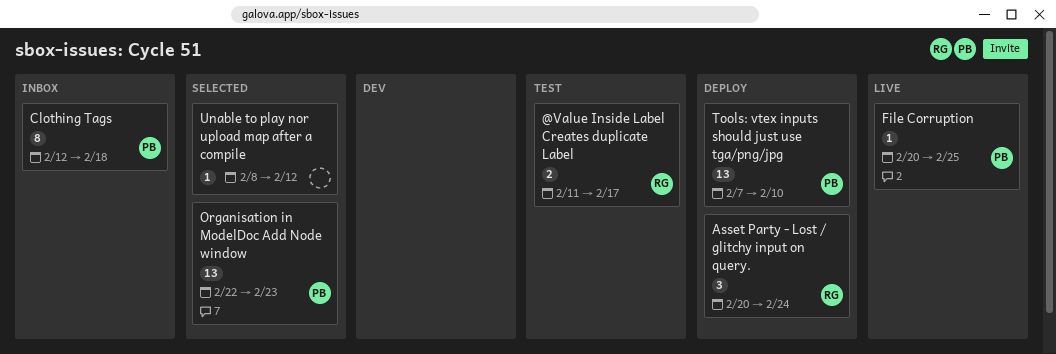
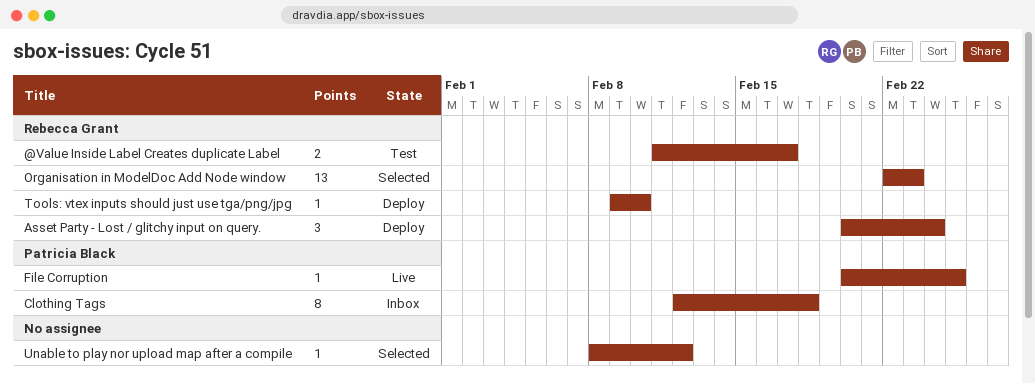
Organisation in ModelDoc Add Node window, owner: Patricia Black -> Rebecca Grant
Tools: vtex inputs should just use tga/png/jpg, owner: Patricia Black -> Rebecca Grant
Tools: vtex inputs should just use tga/png/jpg, estimate: 13 -> 1
Tools: vtex inputs should just use tga/png/jpg, start: Feb 7 -> Feb 9

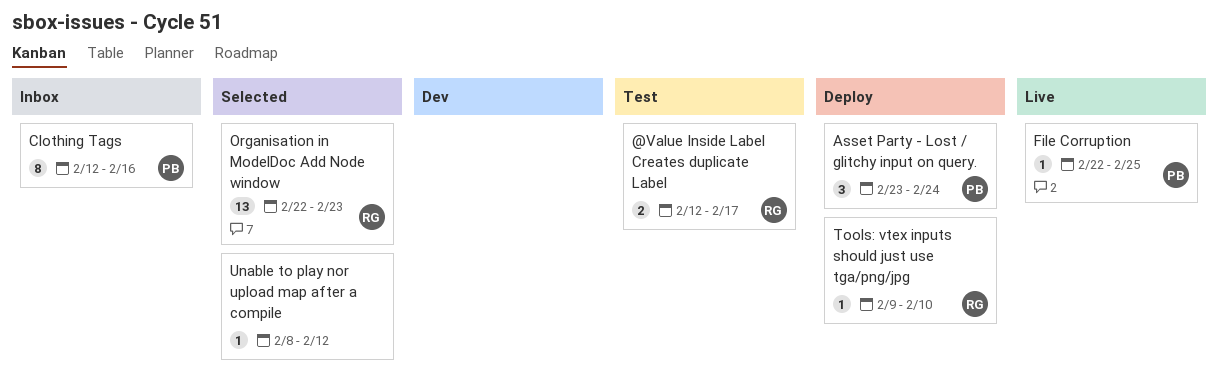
@Value Inside Label Creates duplicate Label, start: Feb 11 -> Feb 12
Asset Party - Lost / glitchy input on query., owner: Rebecca Grant -> Patricia Black
Asset Party - Lost / glitchy input on query., start: Feb 20 -> Feb 23
Clothing Tags, due: Feb 18 -> Feb 16
File Corruption, start: Feb 20 -> Feb 22

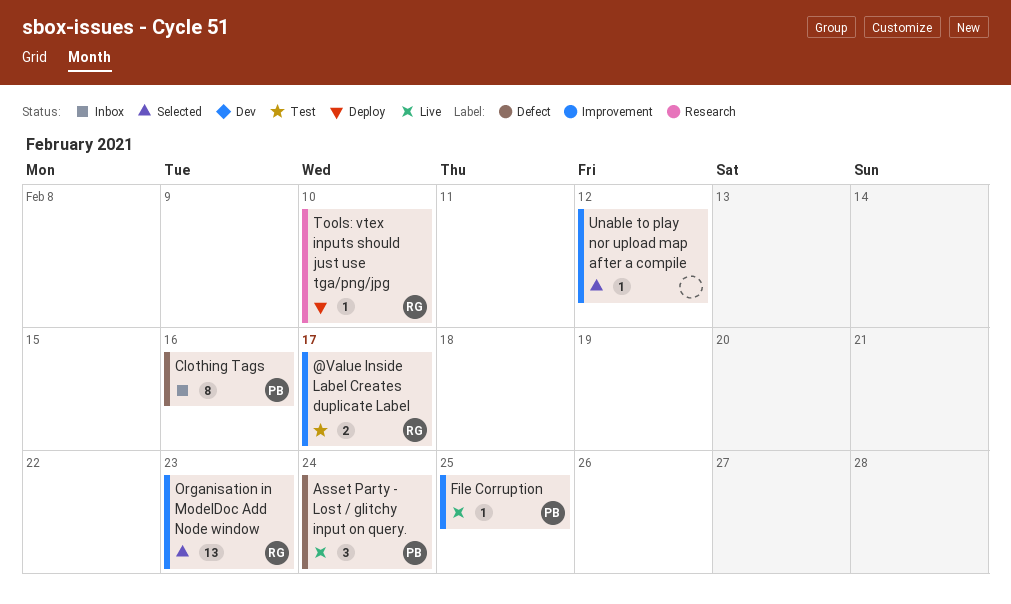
Asset Party - Lost / glitchy input on query., status: Deploy -> Live

